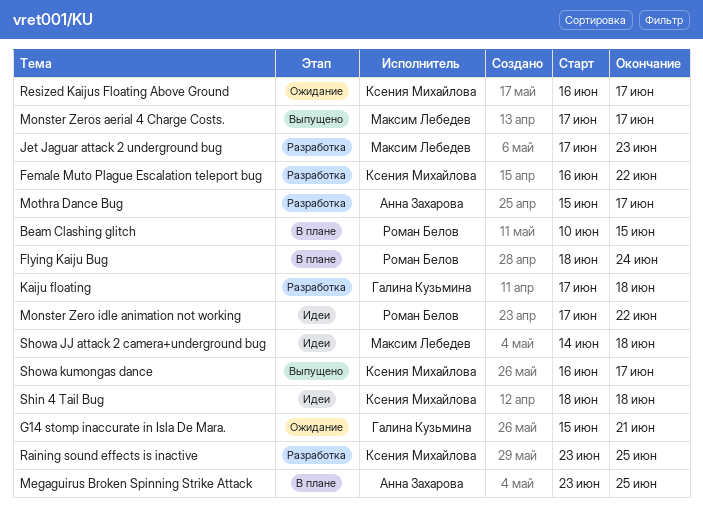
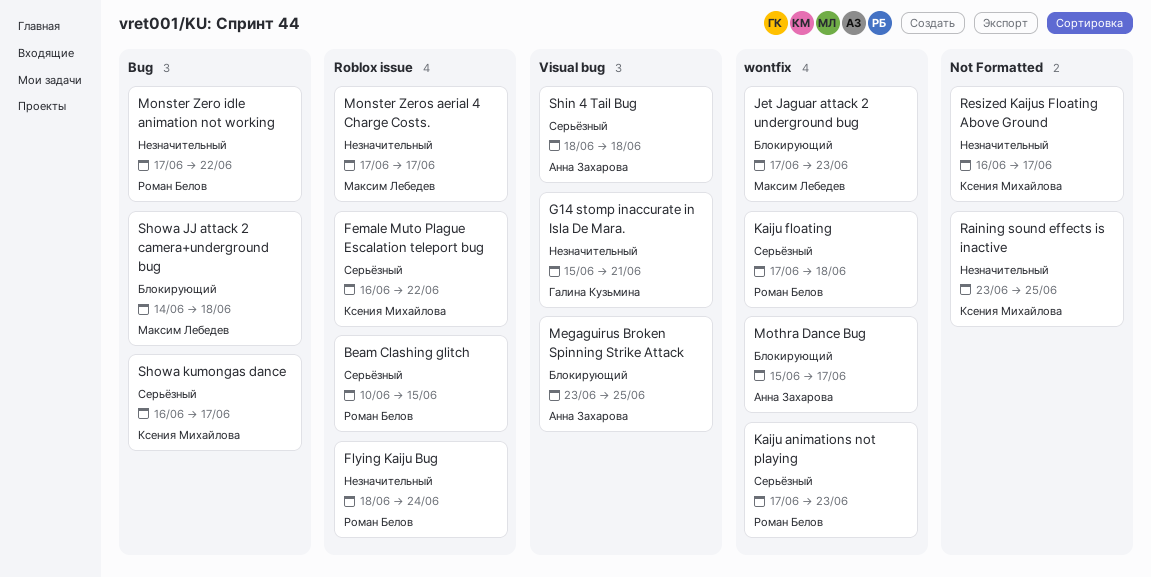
Kaiju animations not playing: none -> present
Kaiju floating, owner: Галина Кузьмина -> Роман Белов
Shin 4 Tail Bug, owner: Ксения Михайлова -> Анна Захарова

